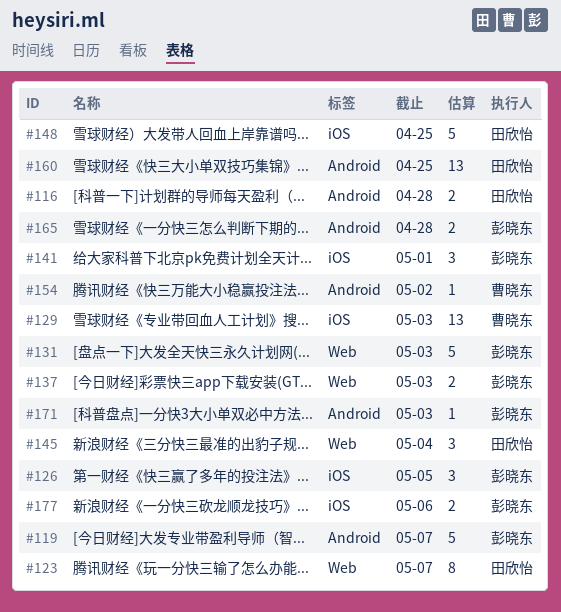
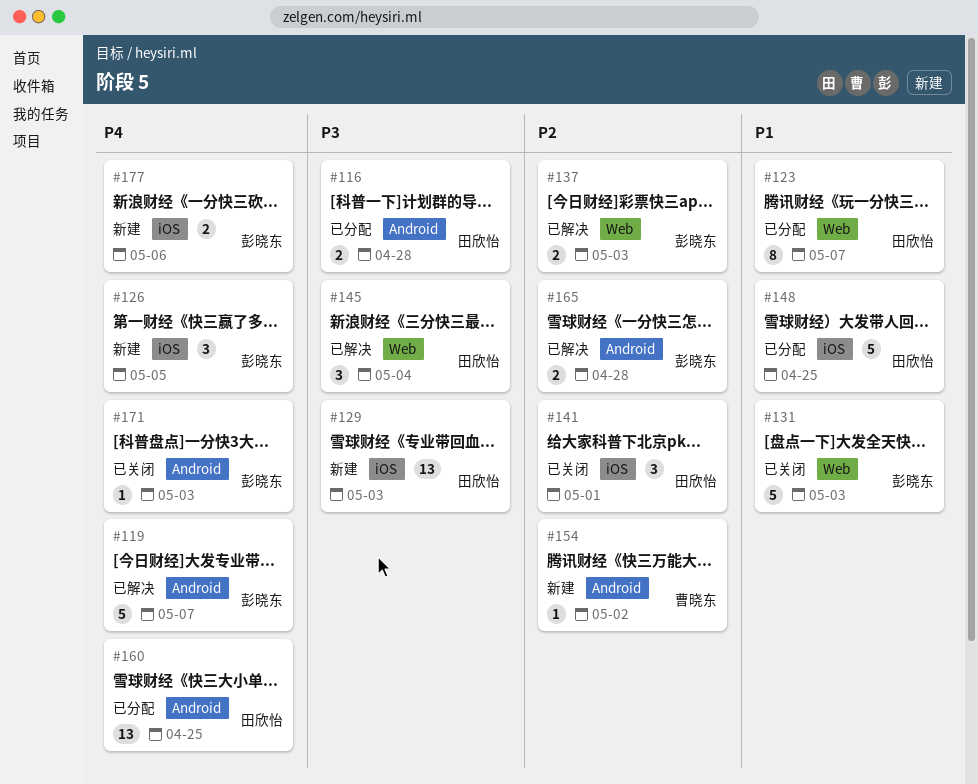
#129, owner: 曹晓东 -> 田欣怡
#141, owner: 彭晓东 -> 田欣怡

